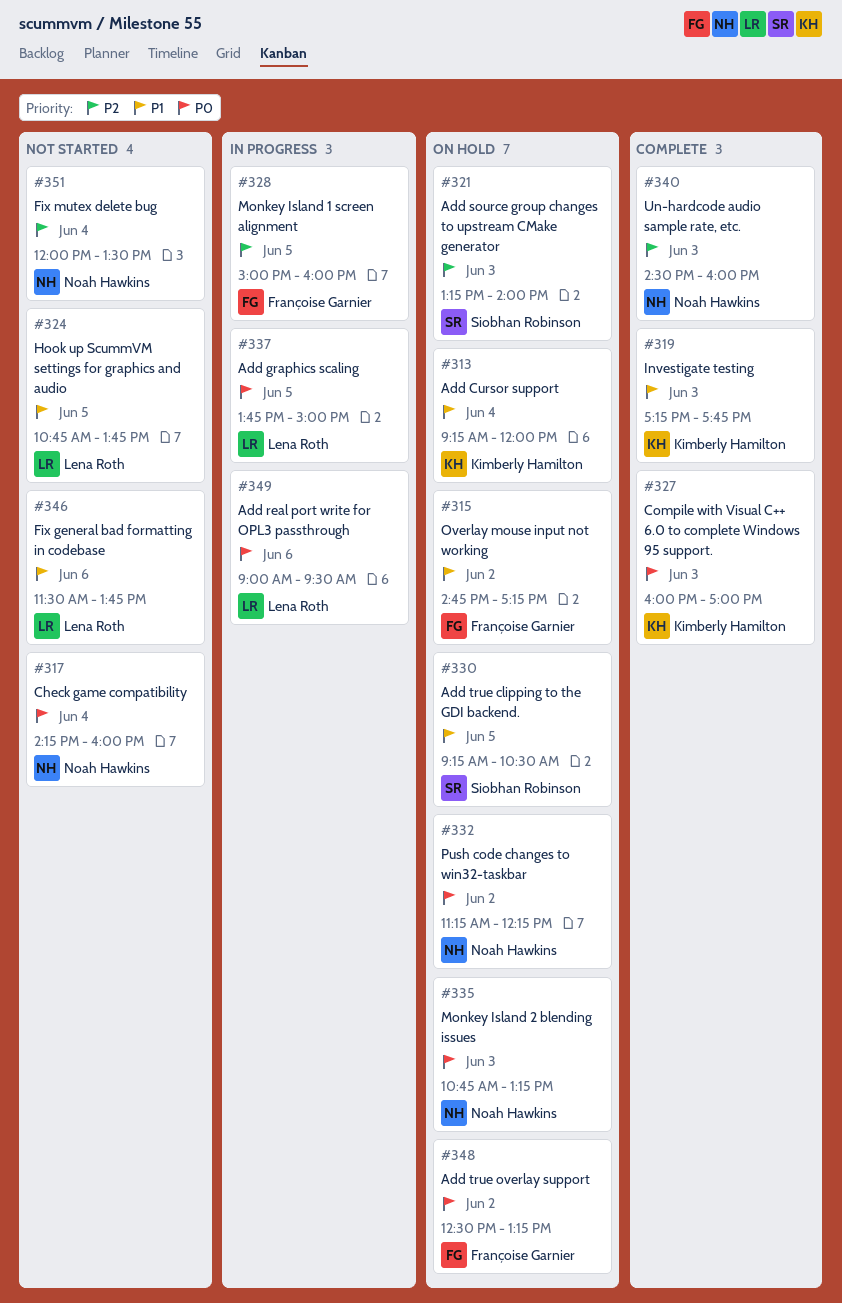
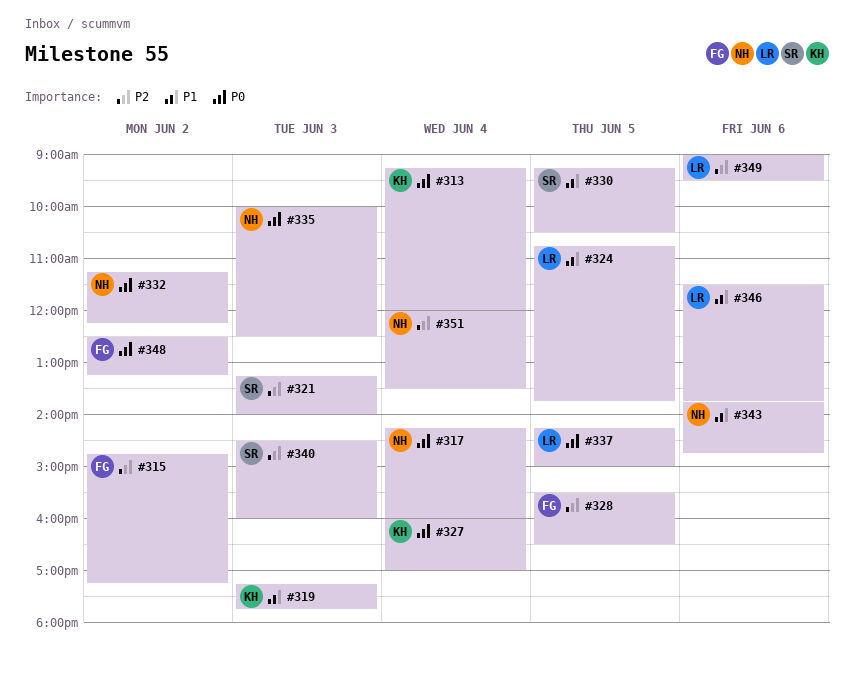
#313, priority: P1 -> P0
#315, priority: P1 -> P2
#327, day: Jun 3 -> Jun 4
#328, begins: 15:00 -> 15:30
#328, ends: 16:00 -> 16:30
#335, begins: 10:45 -> 10:00
#335, ends: 13:15 -> 12:30
#337, begins: 13:45 -> 14:15
#340, owner: Noah Hawkins -> Siobhan Robinson
#343: none -> present
#349, priority: P0 -> P2

